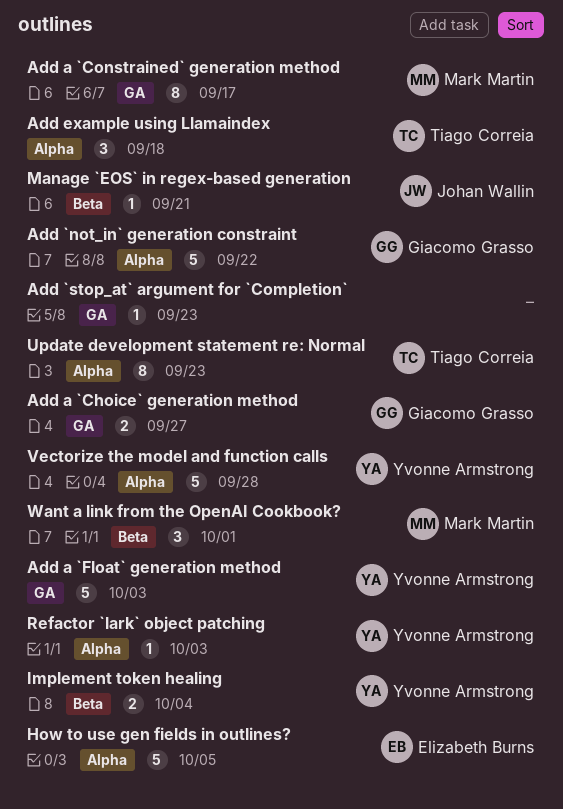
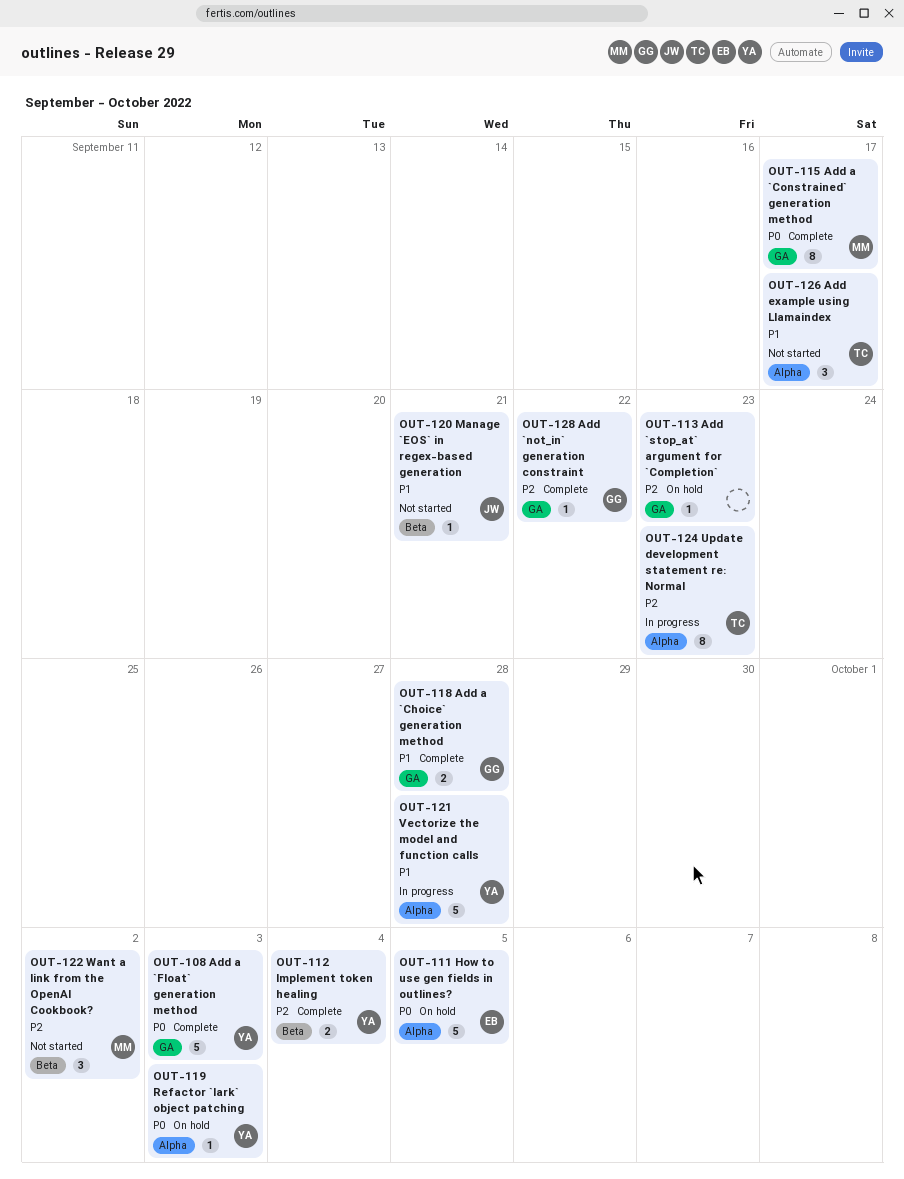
Add `not_in` generation constraint, label: Alpha -> GA
Add `not_in` generation constraint, estimate: 5 -> 1
Add a `Choice` generation method, due: Sep 27 -> Sep 28
Add example using Llamaindex, due: Sep 18 -> Sep 17
Want a link from the OpenAI Cookbook?, due: Oct 1 -> Oct 2

